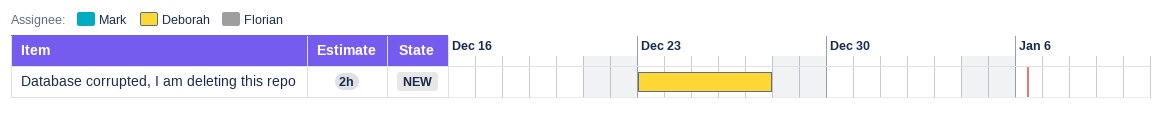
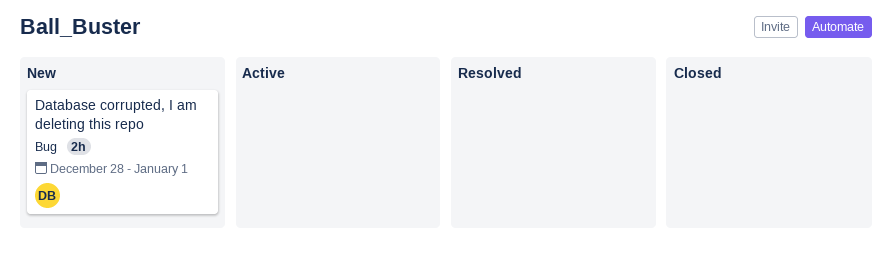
Database corrupted, I am deleting this repo, start: Dec 23 -> Dec 28
Database corrupted, I am deleting this repo, due: Dec 27 -> Jan 1

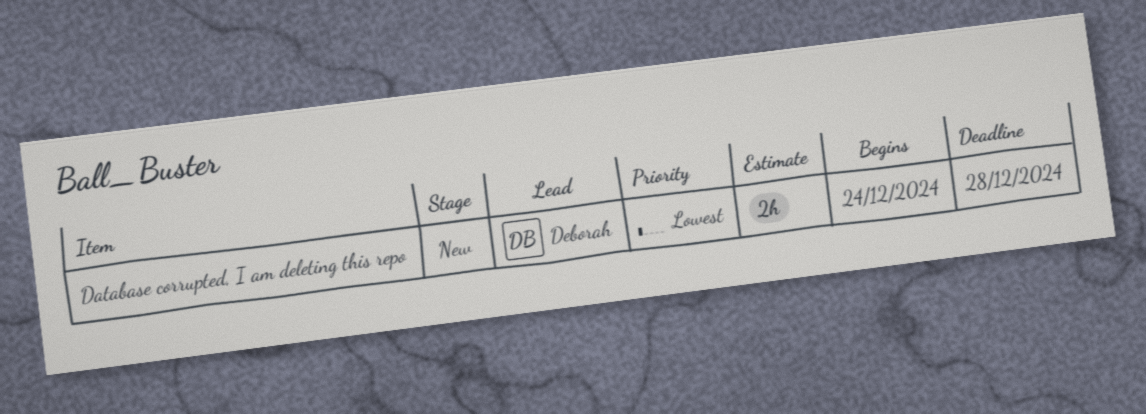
Database corrupted, I am deleting this repo, start: Dec 28 -> Dec 24
Database corrupted, I am deleting this repo, due: Jan 1 -> Dec 28

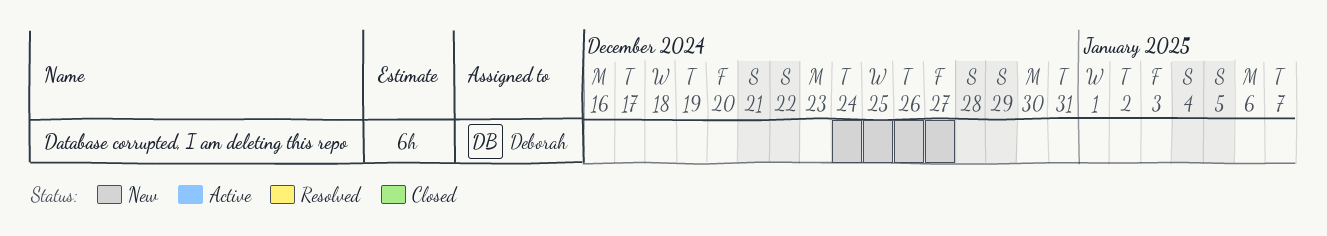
Database corrupted, I am deleting this repo, estimate: 2h -> 6h
Database corrupted, I am deleting this repo, due: Dec 28 -> Dec 27

